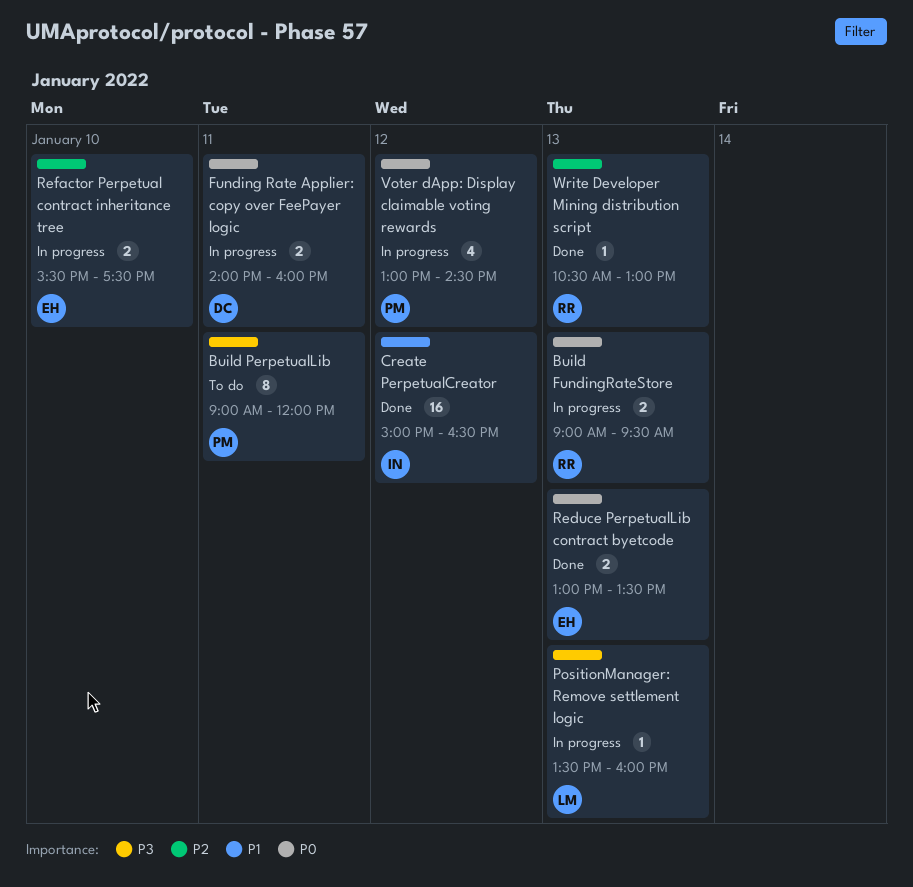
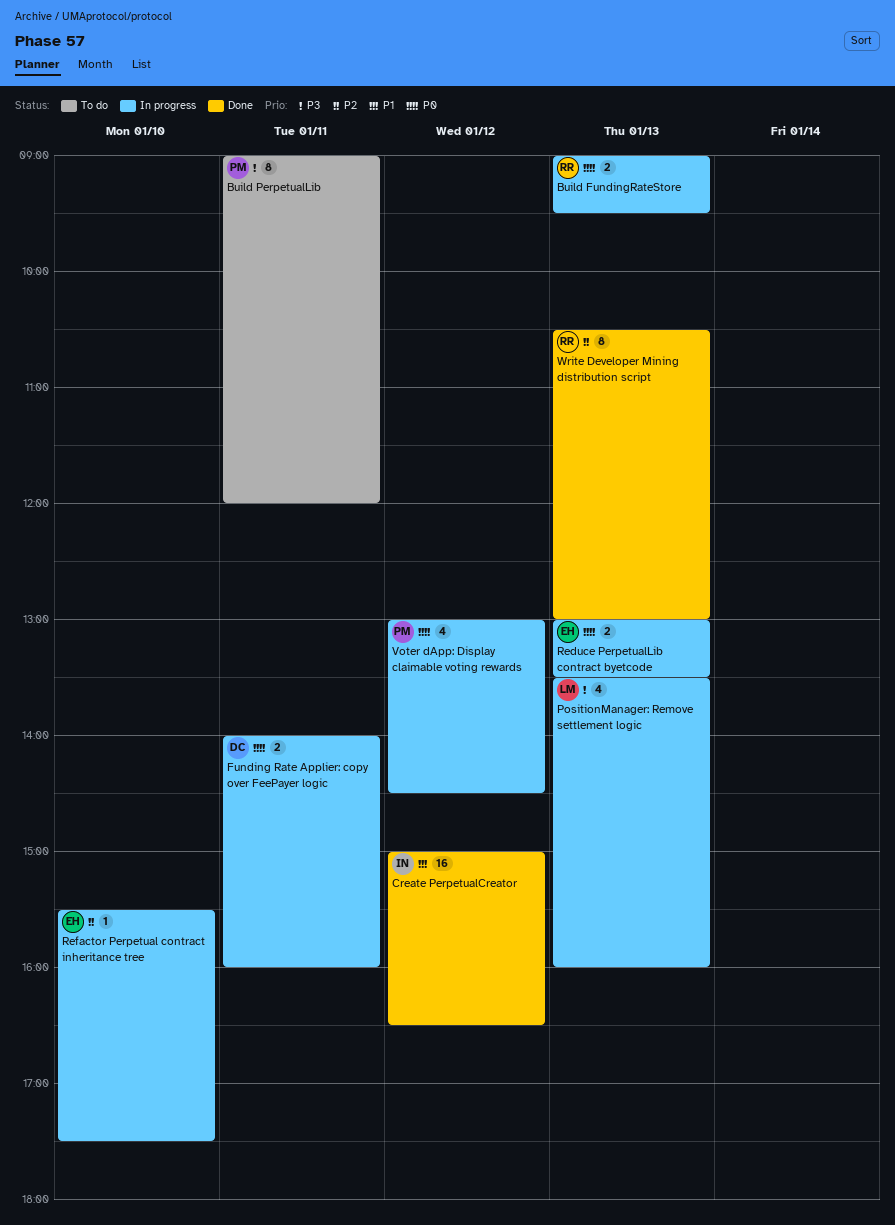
PositionManager: Remove settlement logic, estimate: 1 -> 4
Reduce PerpetualLib contract byetcode, status: Done -> In progress
Refactor Perpetual contract inheritance tree, estimate: 2 -> 1
Write Developer Mining distribution script, estimate: 1 -> 8

